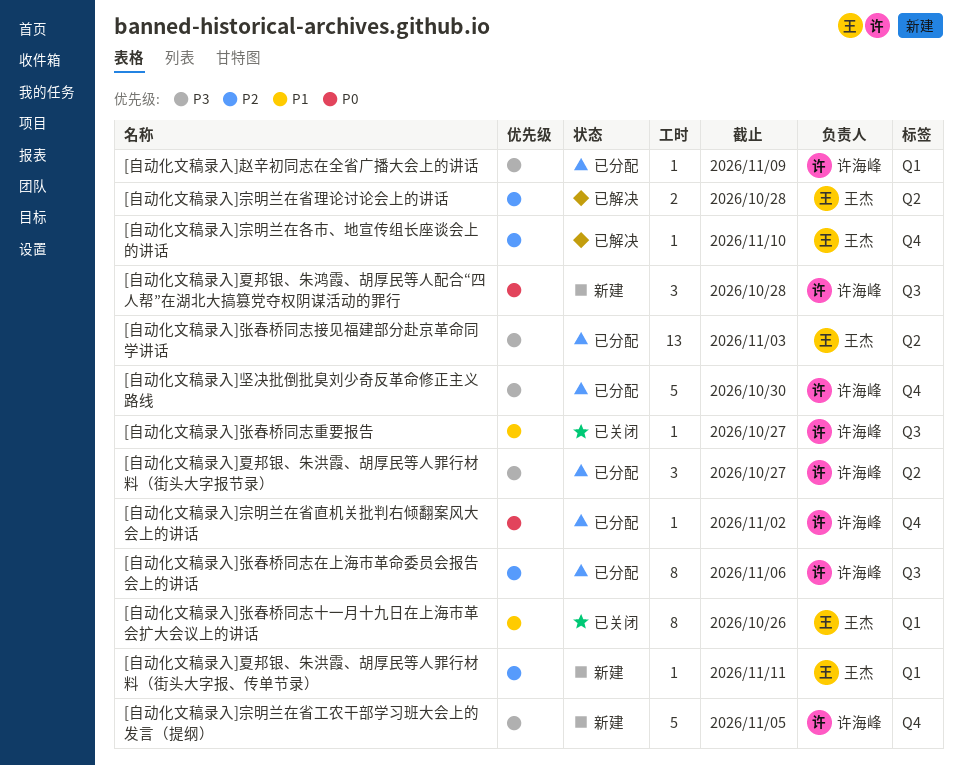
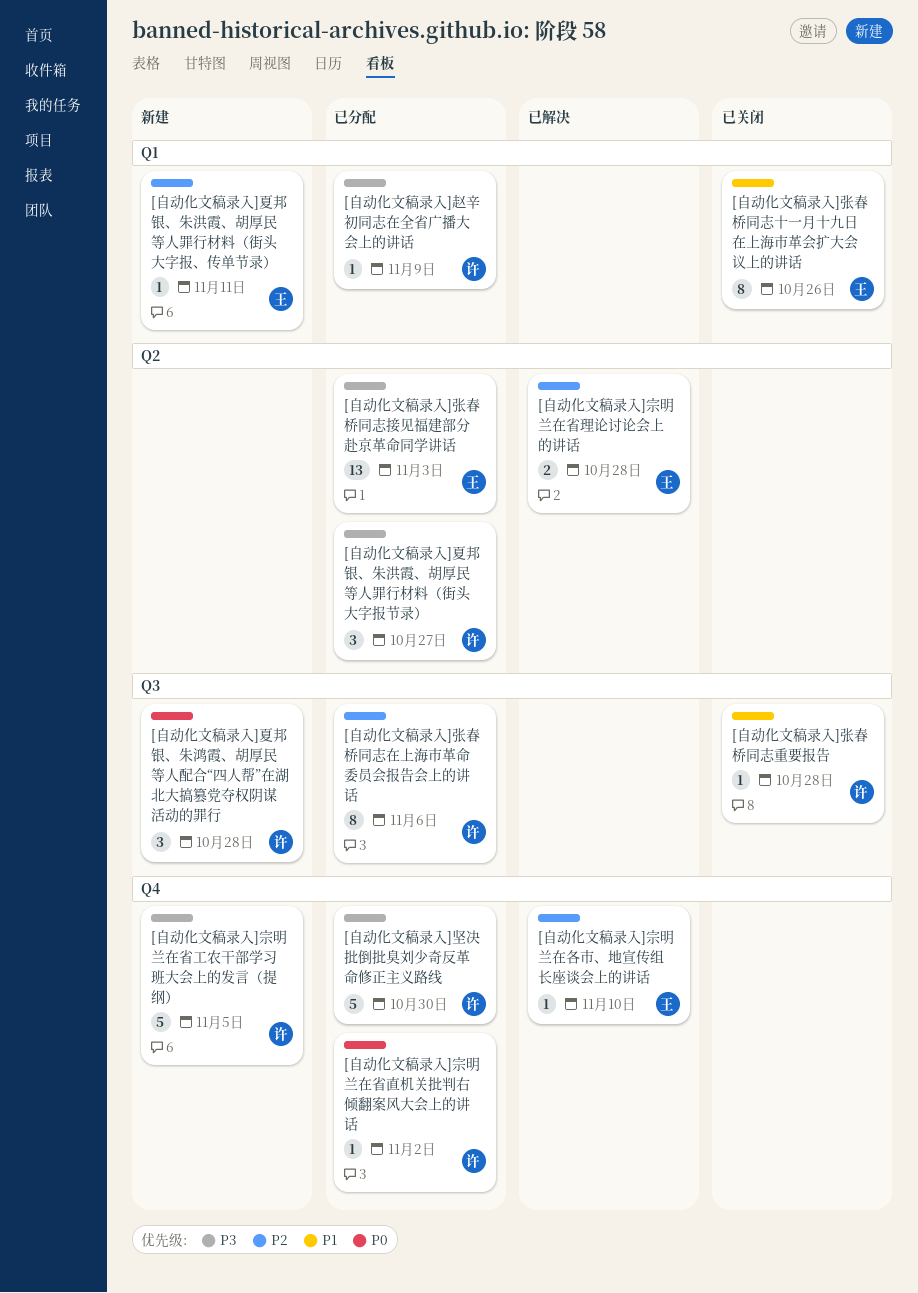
[自动化文稿录入]张春桥同志重要报告, due: Oct 27 -> Oct 28

